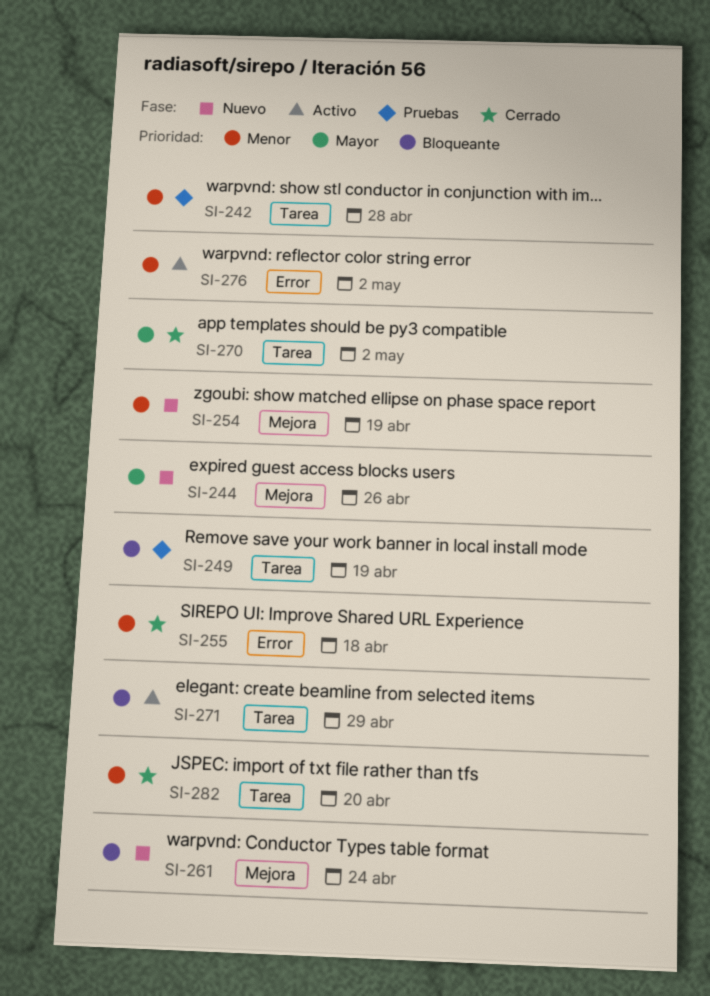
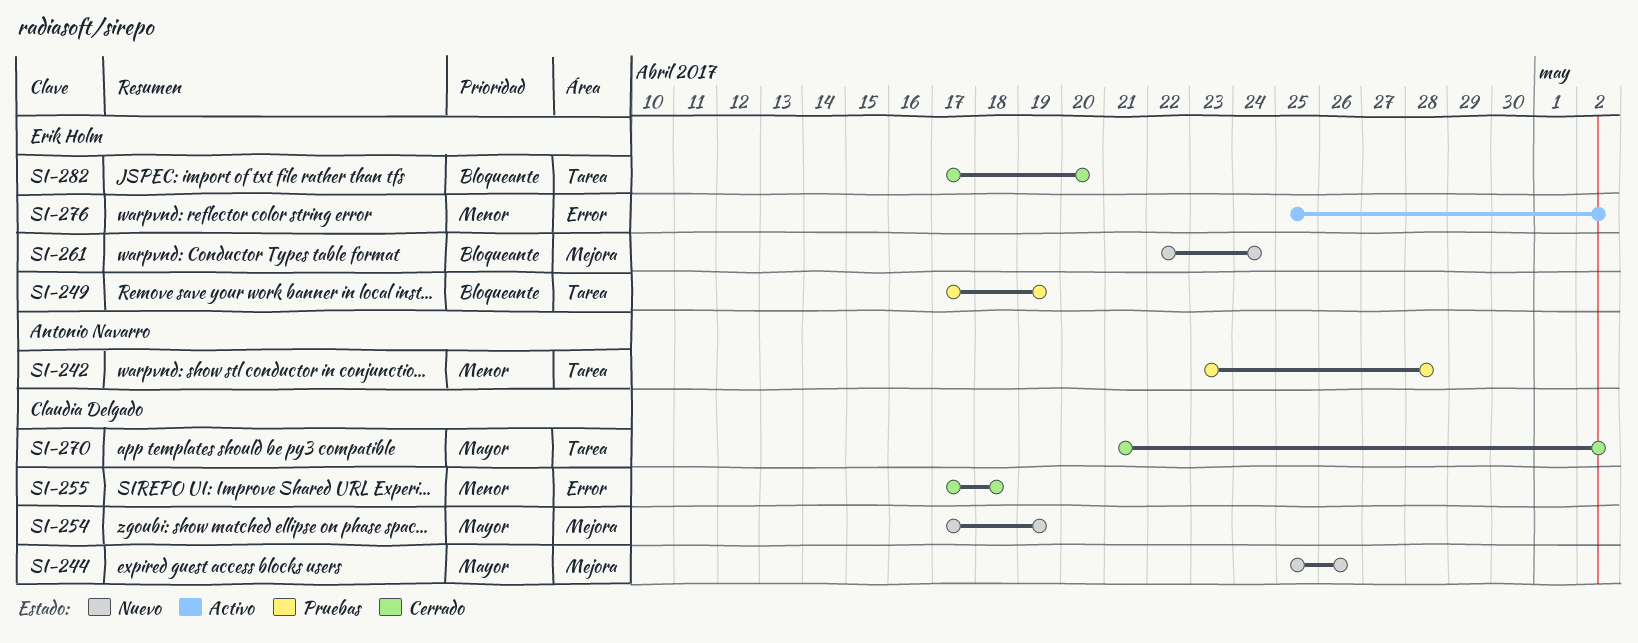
SI-254, priority: Menor -> Mayor
SI-271: present -> none
SI-282, priority: Menor -> Bloqueante

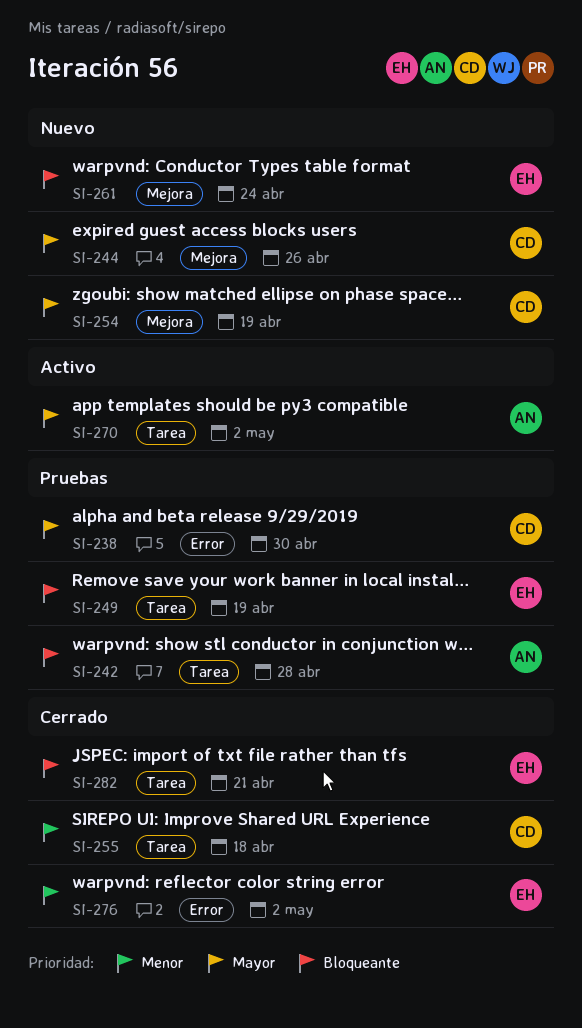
SI-238: none -> present
SI-242, priority: Menor -> Bloqueante
SI-255, label: Error -> Tarea
SI-270, status: Cerrado -> Activo
SI-270, owner: Claudia Delgado -> Antonio Navarro
SI-276, status: Activo -> Cerrado
SI-282, due: Apr 20 -> Apr 21

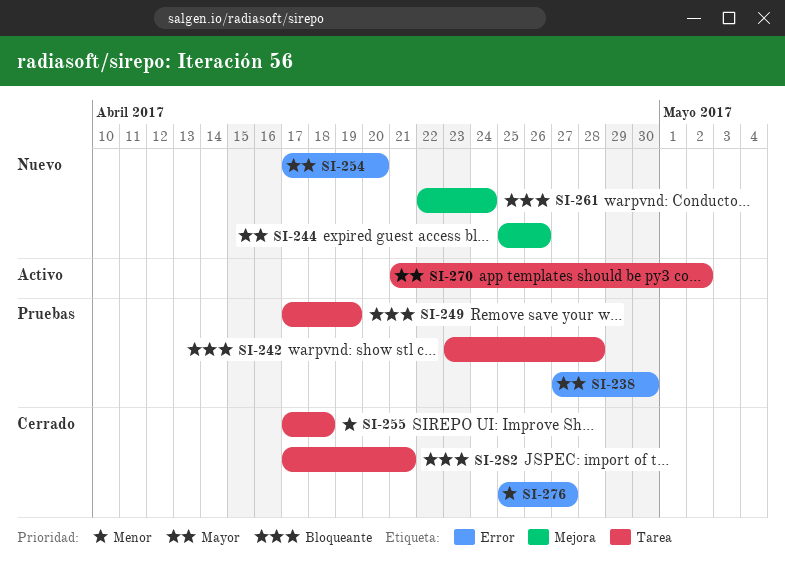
SI-254, label: Mejora -> Error
SI-254, due: Apr 19 -> Apr 20
SI-276, due: May 2 -> Apr 27

